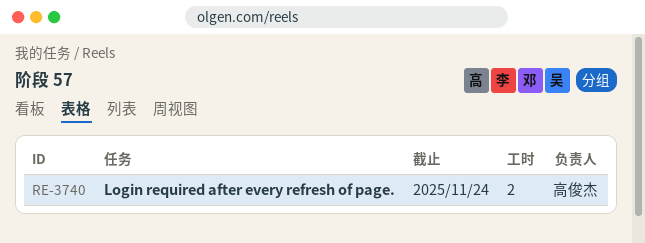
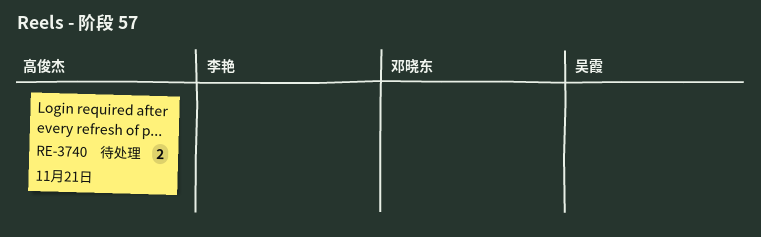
RE-3740, due: Nov 24 -> Nov 21

